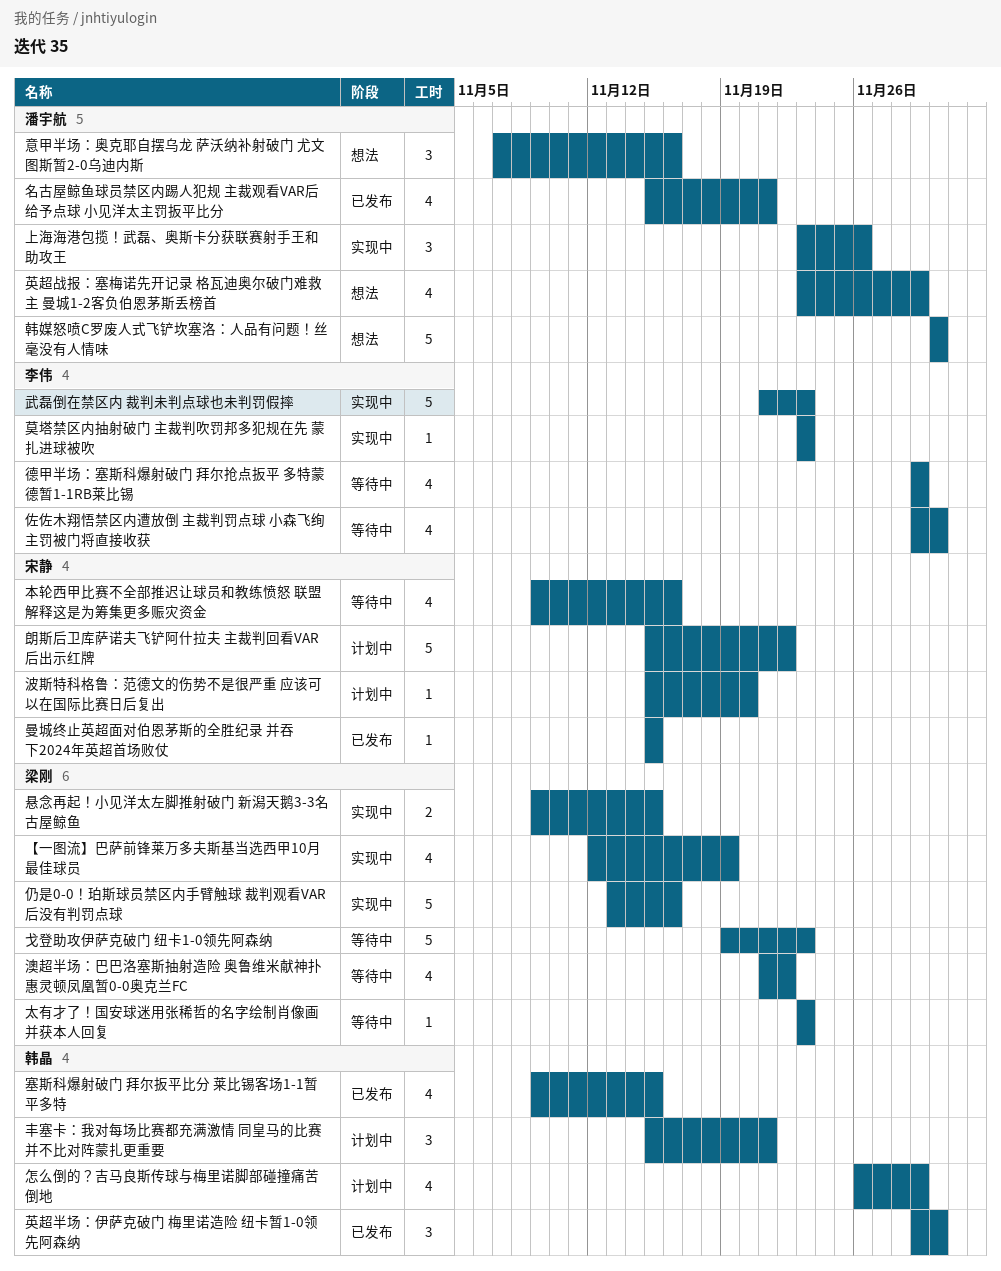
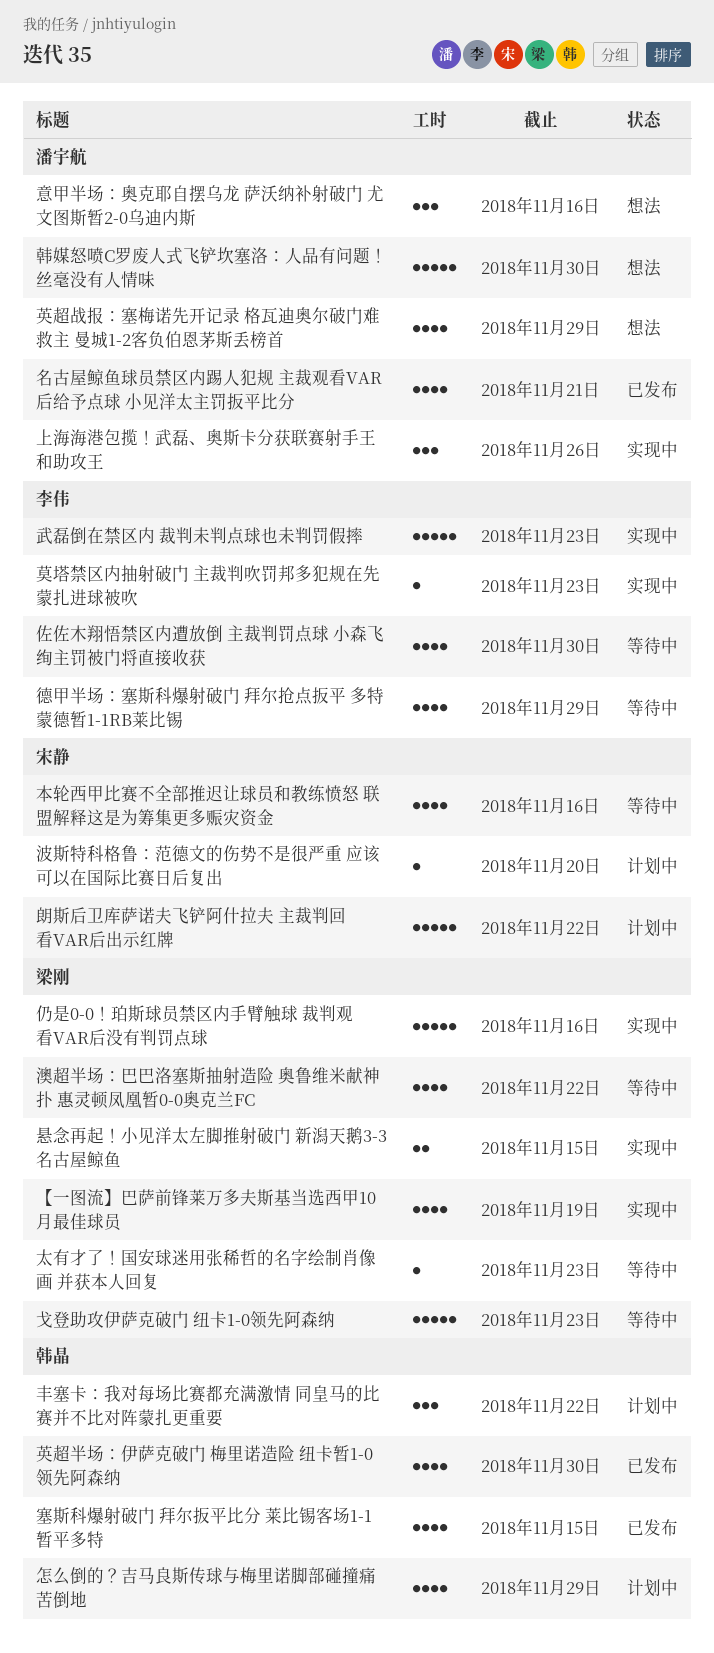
丰塞卡：我对每场比赛都充满激情 同皇马的比赛并不比对阵蒙扎更重要, due: Nov 21 -> Nov 22
曼城终止英超面对伯恩茅斯的全胜纪录 并吞下2024年英超首场败仗: present -> none
英超半场：伊萨克破门 梅里诺造险 纽卡暂1-0领先阿森纳, estimate: 3 -> 4

